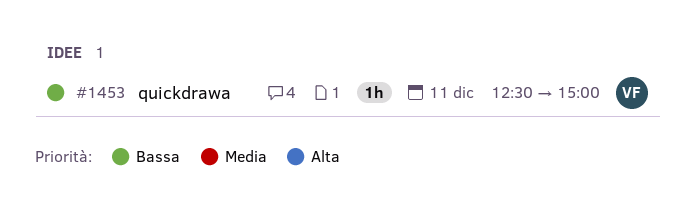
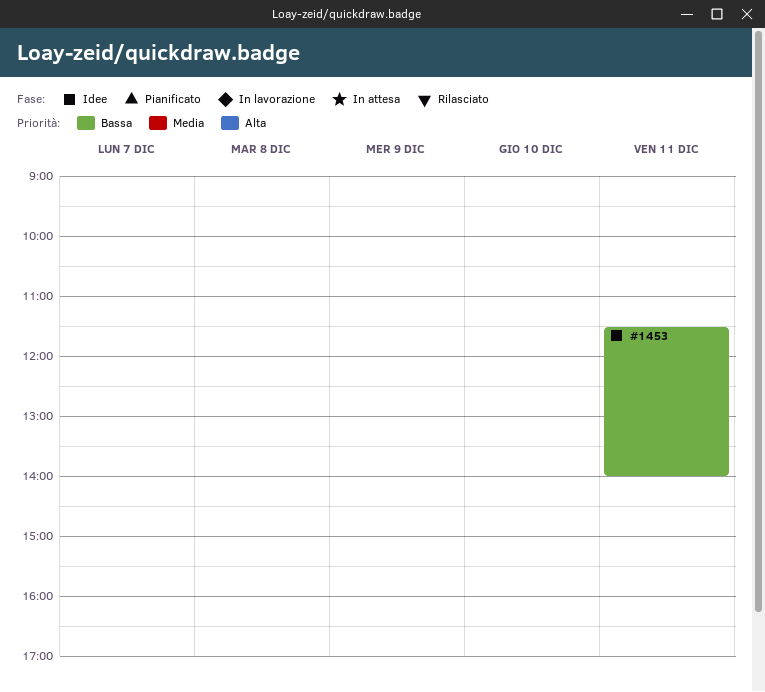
#1453, begins: 12:30 -> 11:30
#1453, ends: 15:00 -> 14:00

